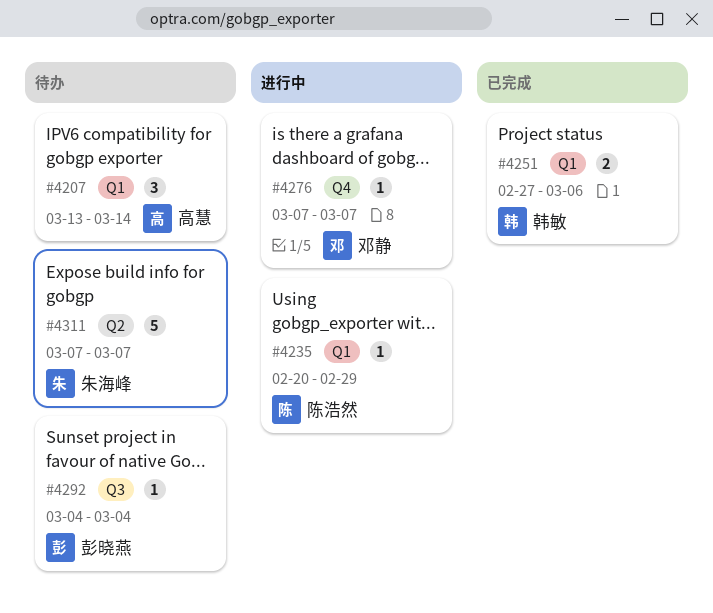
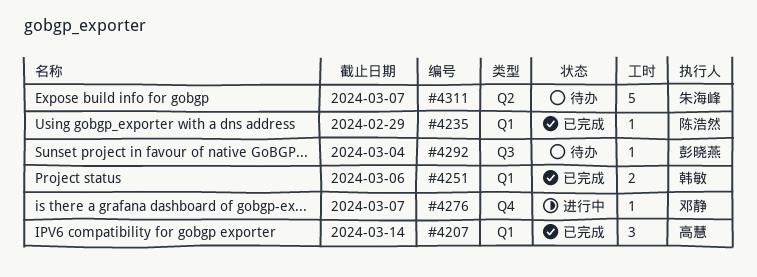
#4207, status: 待办 -> 已完成
#4235, status: 进行中 -> 已完成

